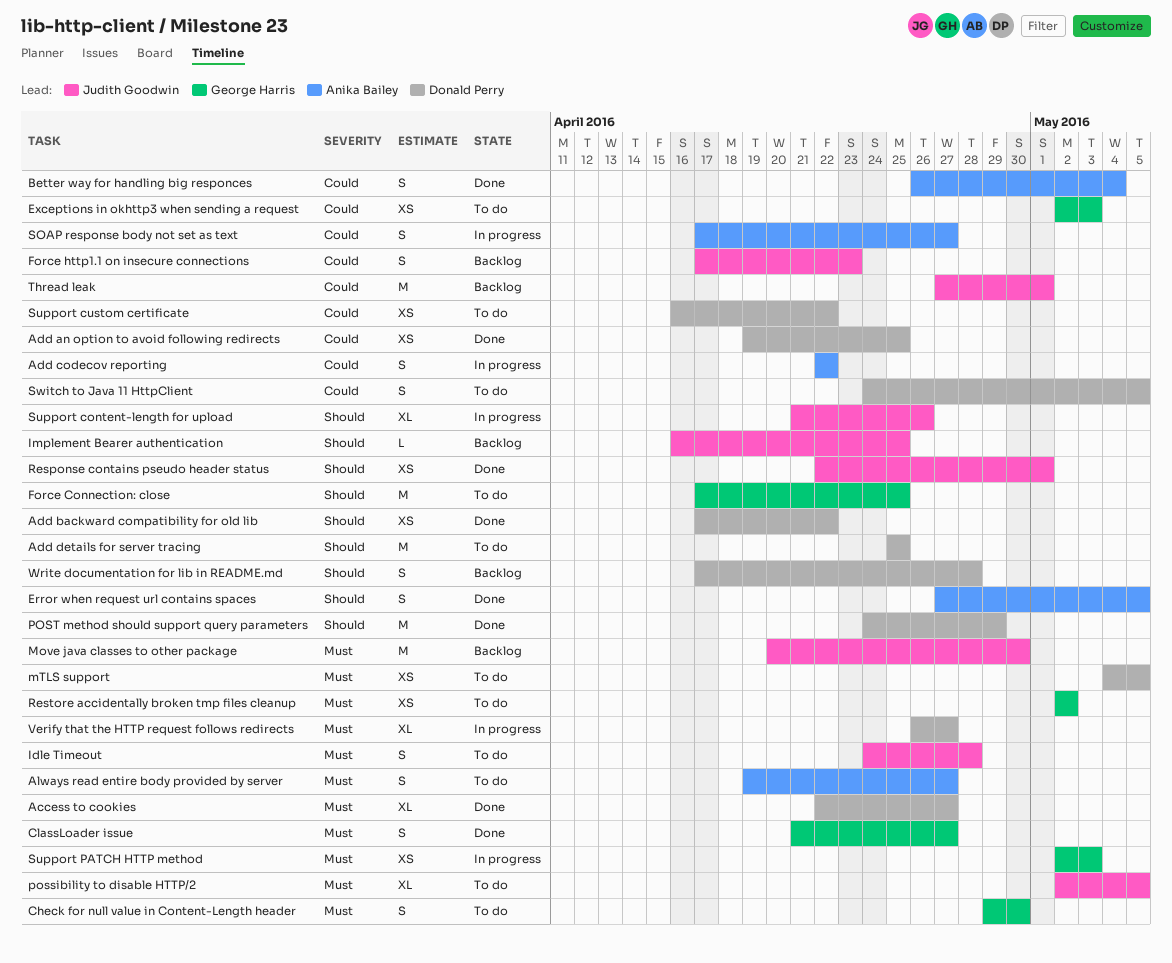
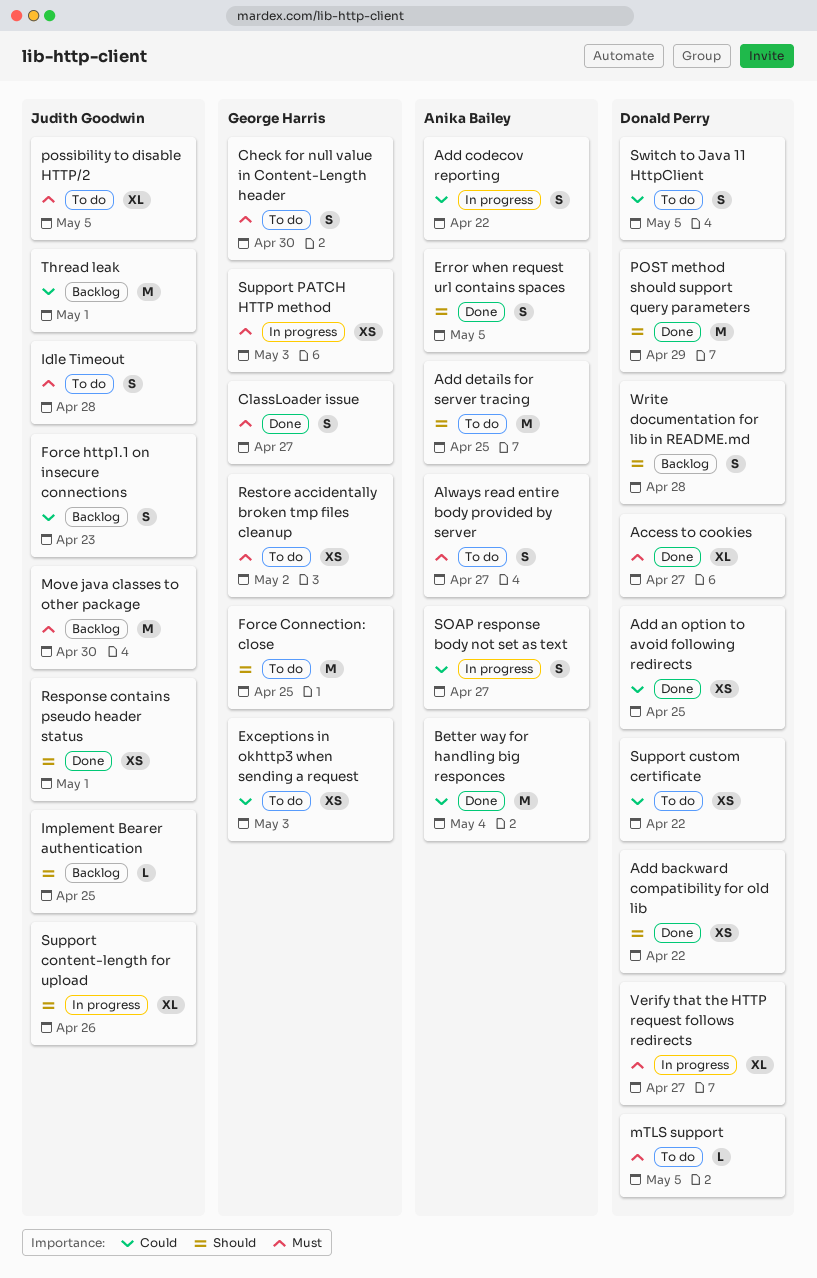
Add details for server tracing, owner: Donald Perry -> Anika Bailey
Better way for handling big responces, estimate: S -> M
mTLS support, estimate: XS -> L

